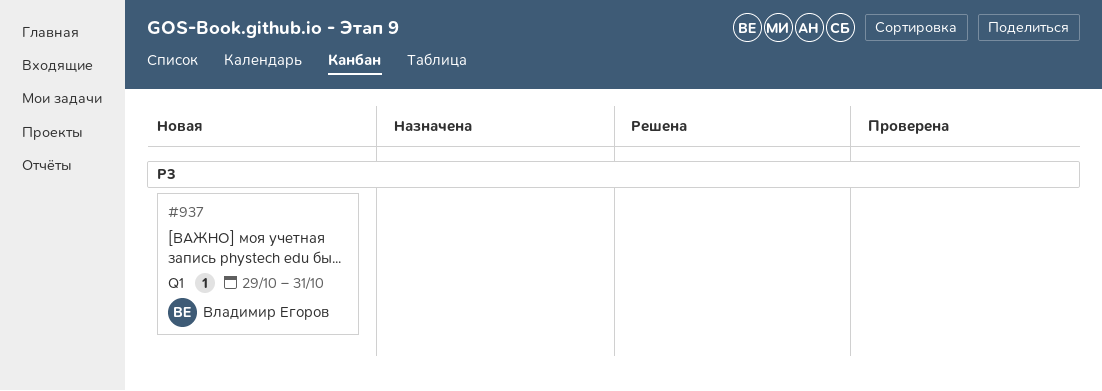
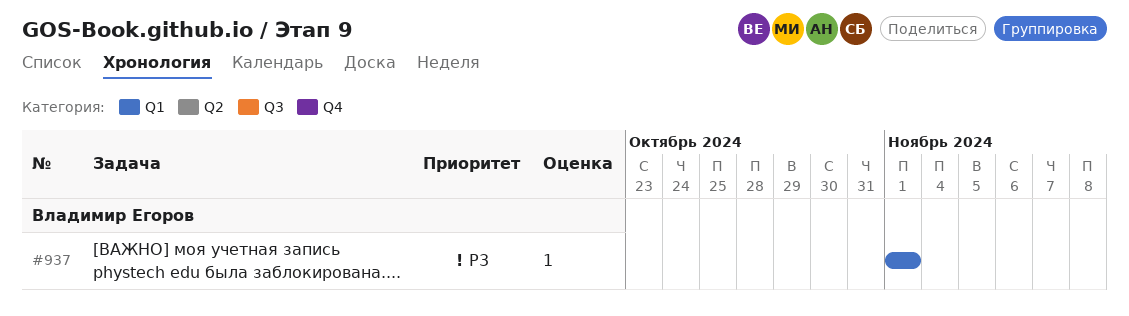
#937, start: Oct 29 -> Nov 1
#937, due: Oct 31 -> Nov 1

